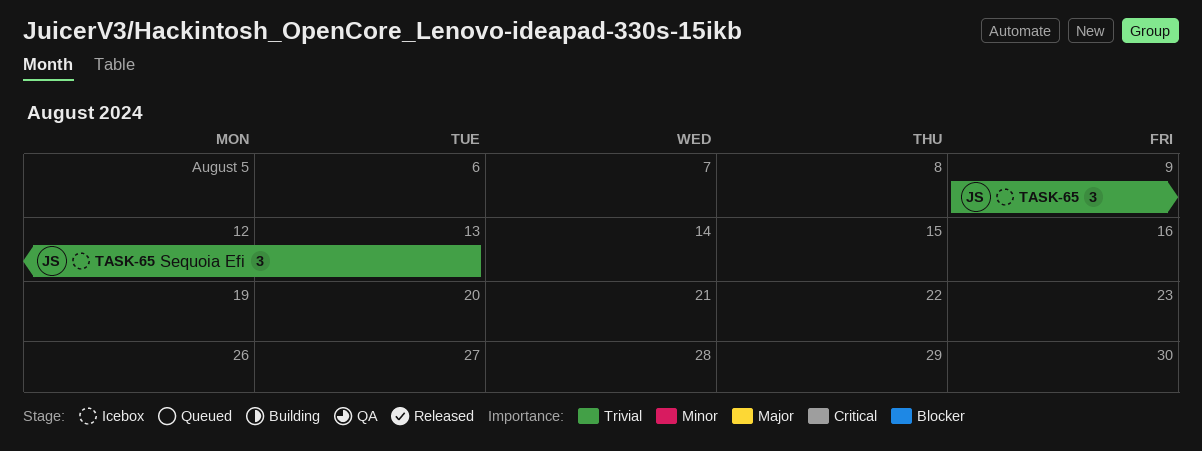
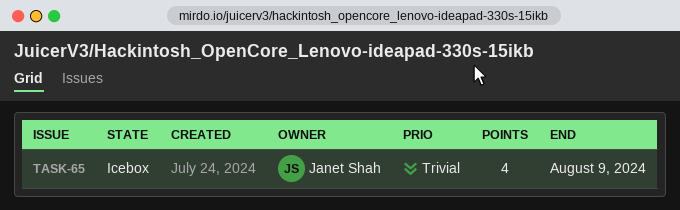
TASK-65, estimate: 3 -> 4
TASK-65, due: Aug 13 -> Aug 9

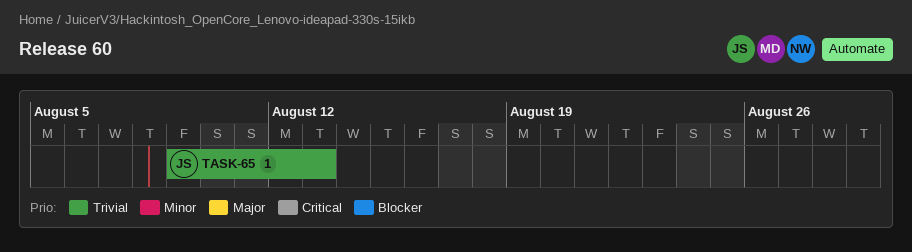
TASK-65, estimate: 4 -> 1
TASK-65, due: Aug 9 -> Aug 13

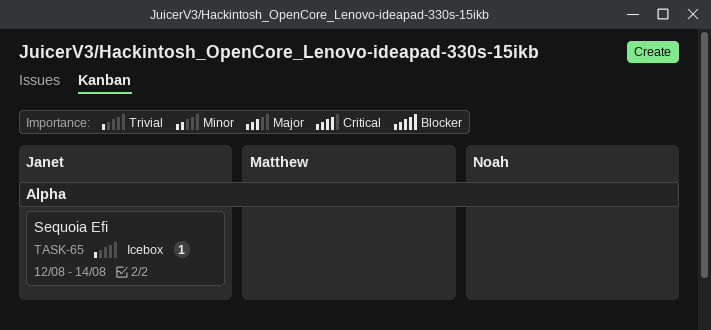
TASK-65, start: Aug 9 -> Aug 12
TASK-65, due: Aug 13 -> Aug 14

